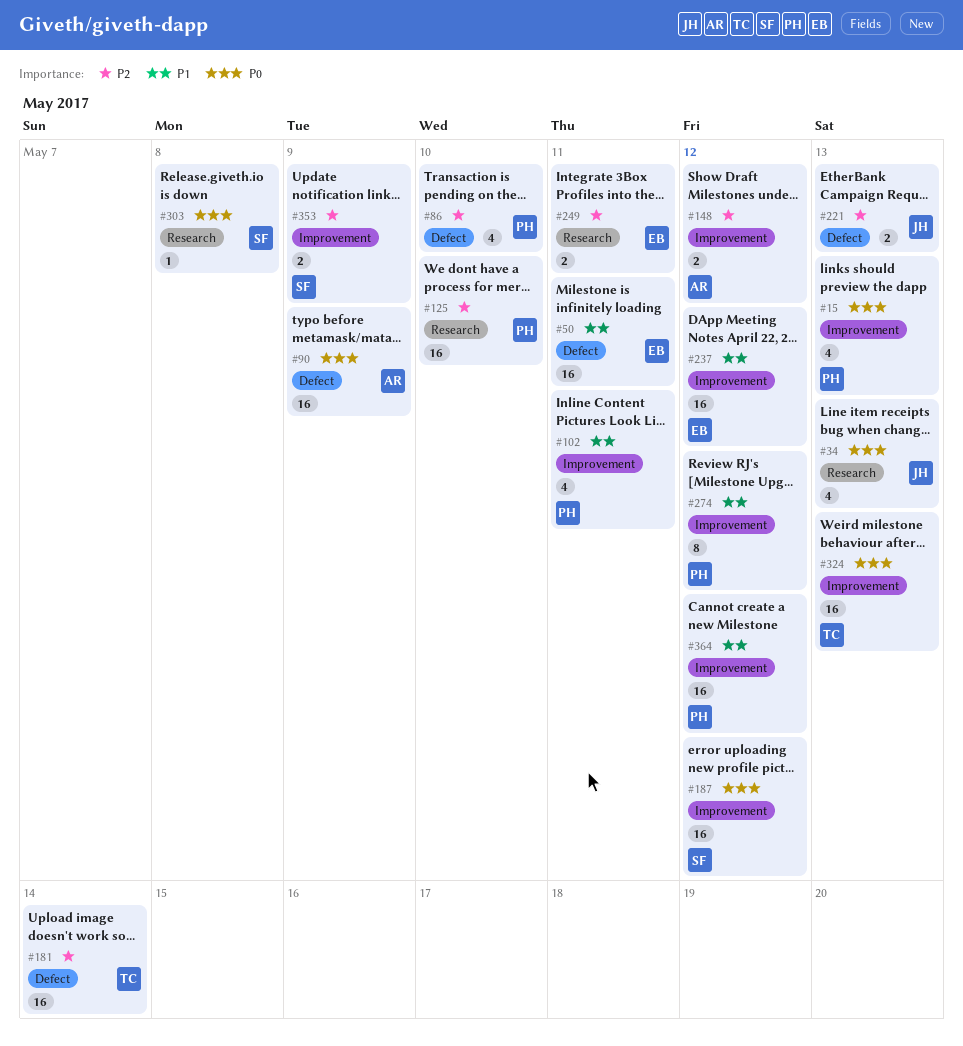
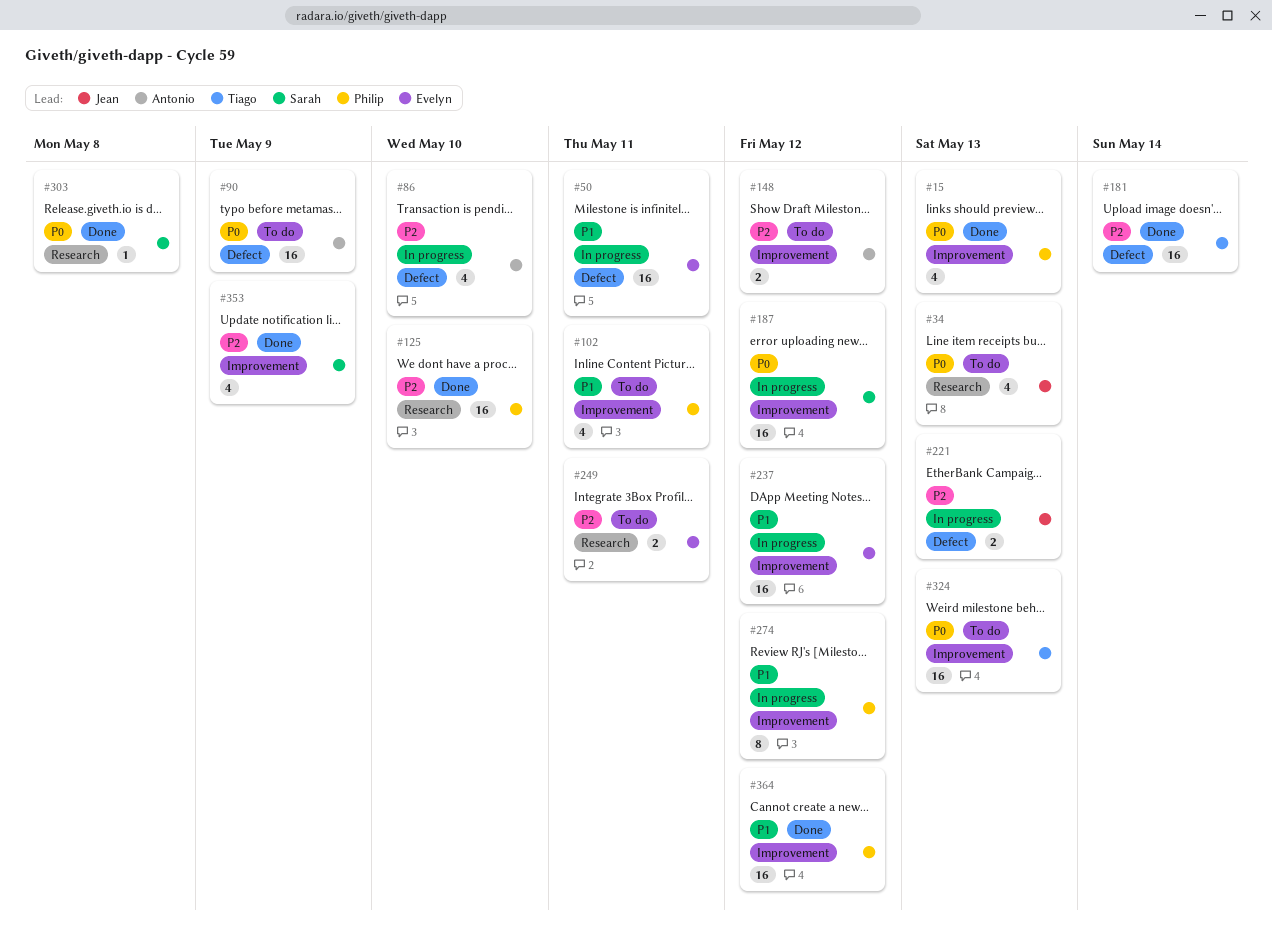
#86, owner: Philip -> Antonio
#353, estimate: 2 -> 4

